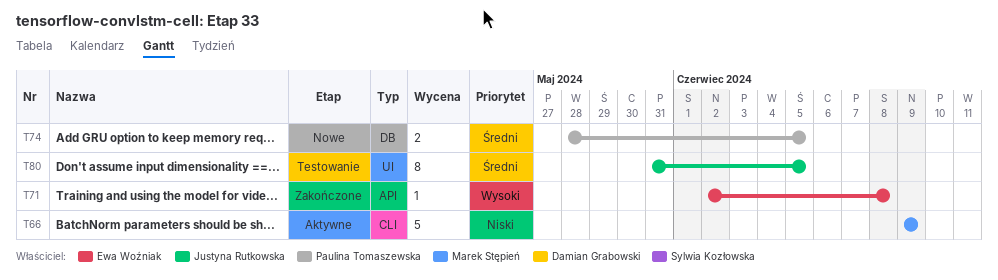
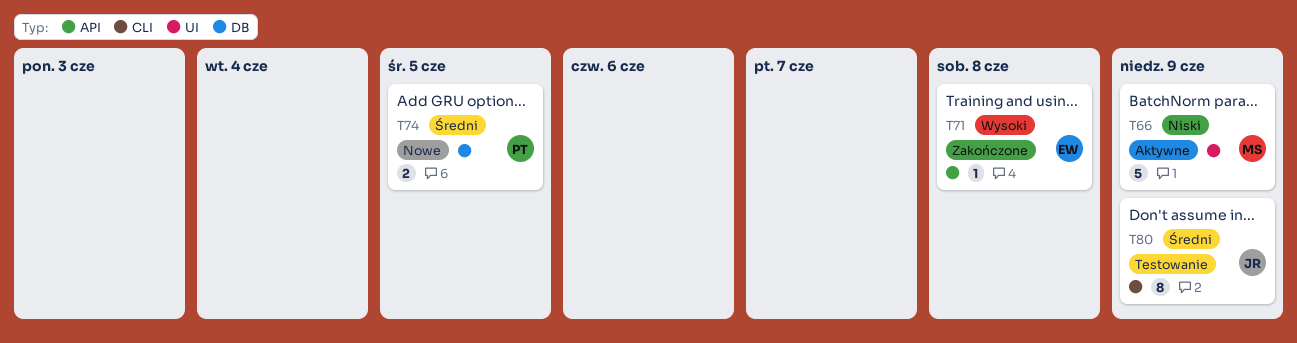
T66, label: CLI -> UI
T80, label: UI -> CLI
T80, due: Jun 5 -> Jun 9

